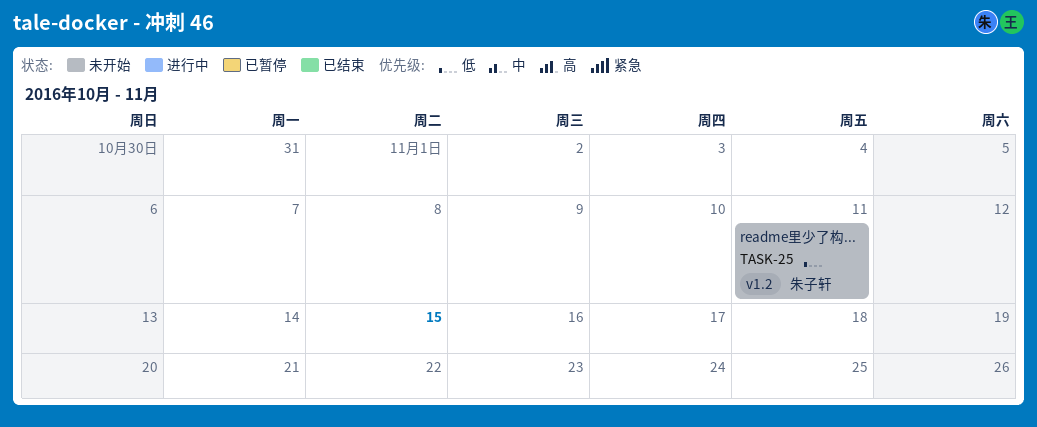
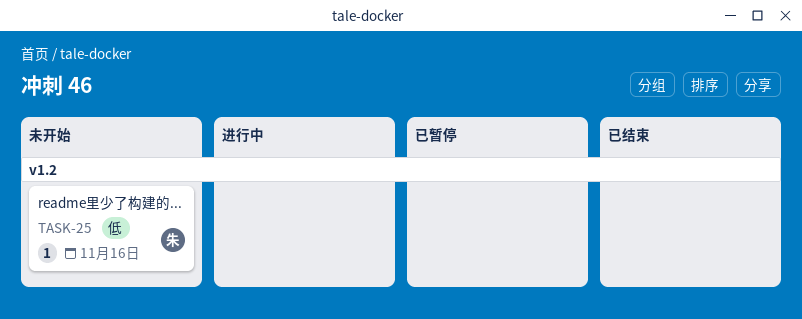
TASK-25, due: Nov 11 -> Nov 16

